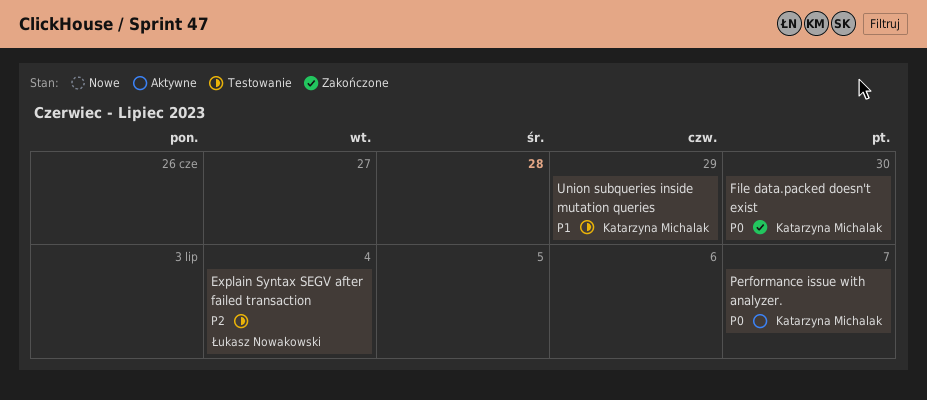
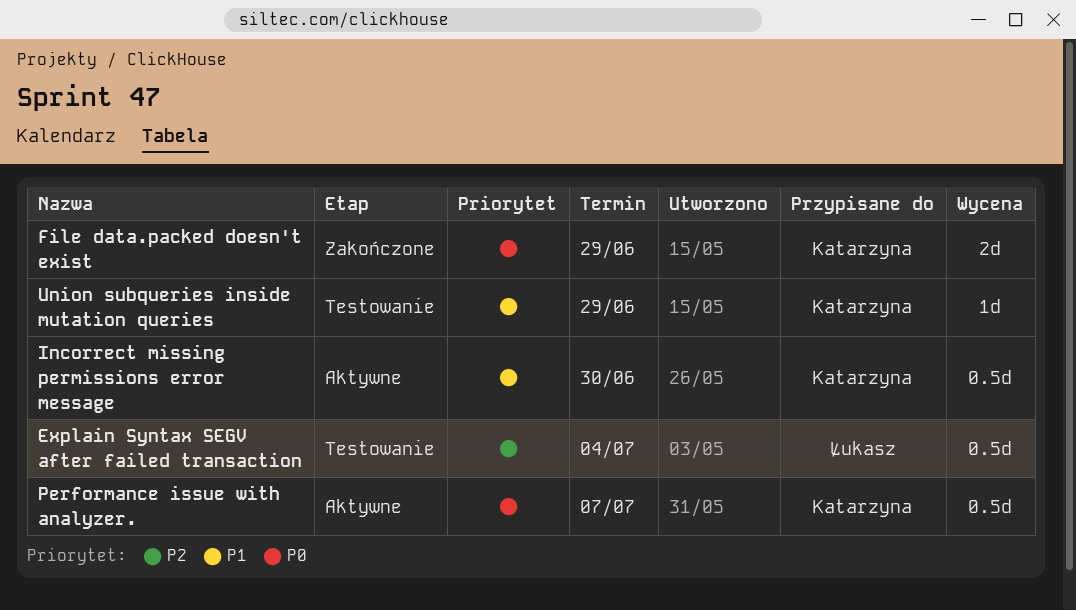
File data.packed doesn't exist, due: Jun 30 -> Jun 29
Incorrect missing permissions error message: none -> present

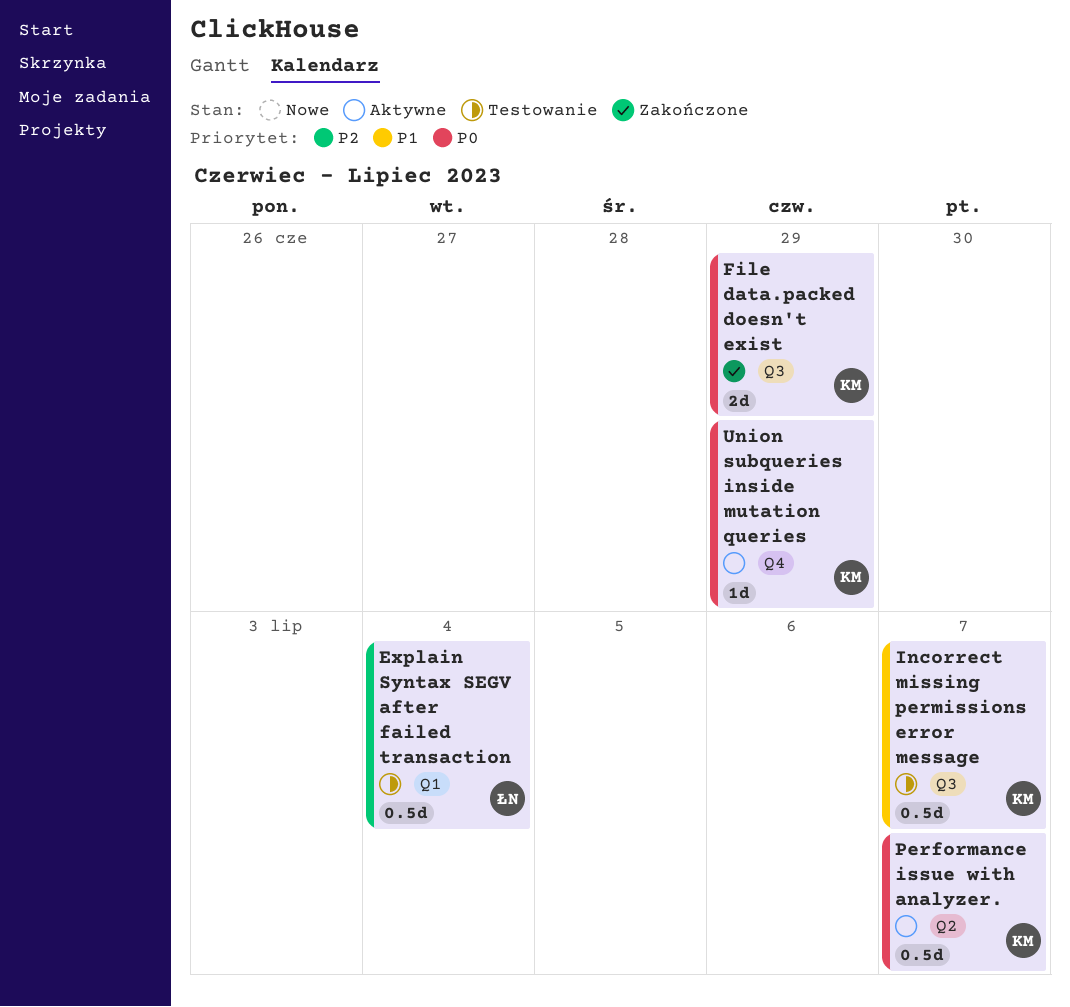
Incorrect missing permissions error message, status: Aktywne -> Testowanie
Incorrect missing permissions error message, due: Jun 30 -> Jul 7
Union subqueries inside mutation queries, status: Testowanie -> Aktywne
Union subqueries inside mutation queries, priority: P1 -> P0

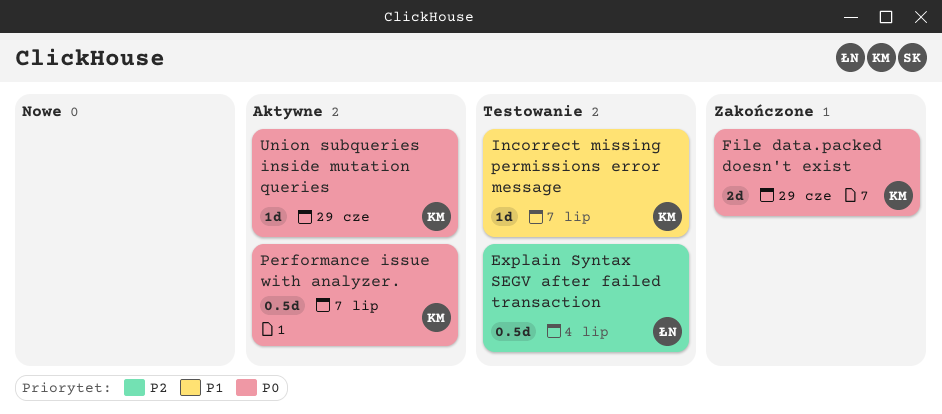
Incorrect missing permissions error message, estimate: 0.5d -> 1d

